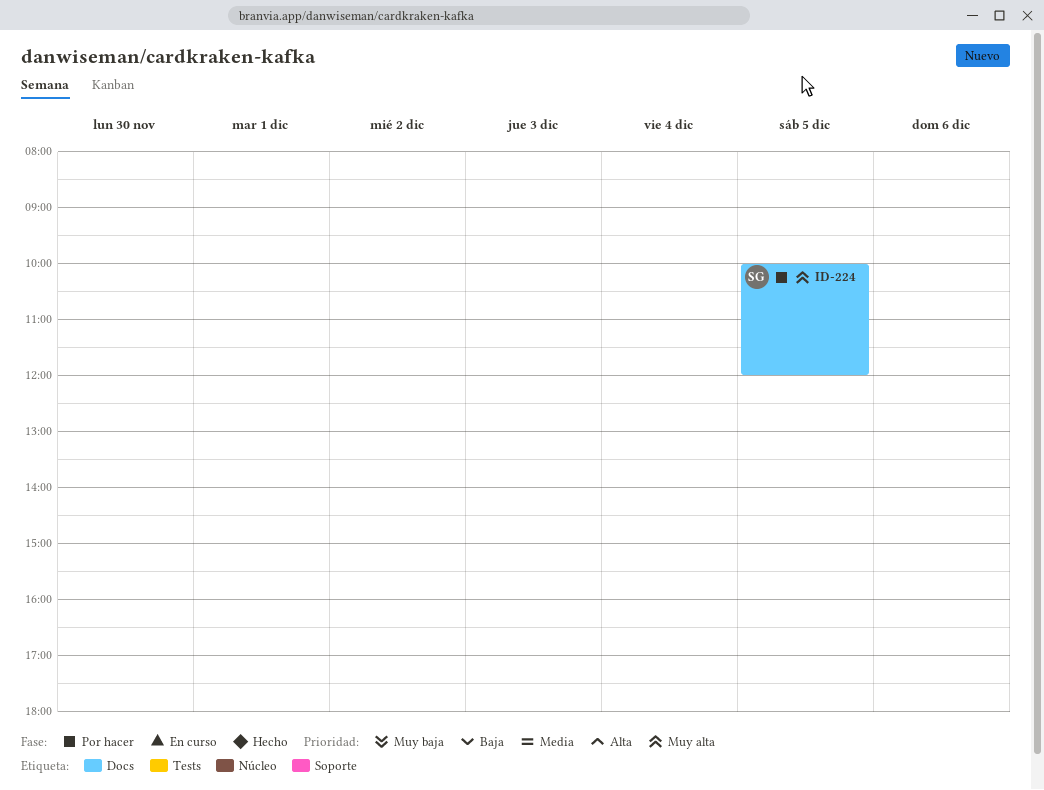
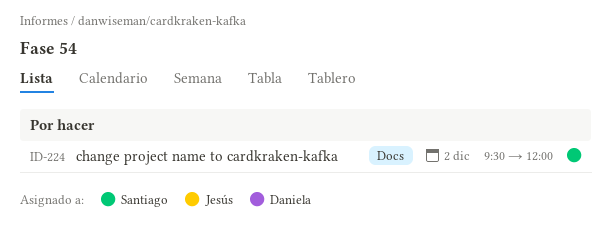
ID-224, day: Dec 5 -> Dec 2
ID-224, begins: 10:00 -> 09:30

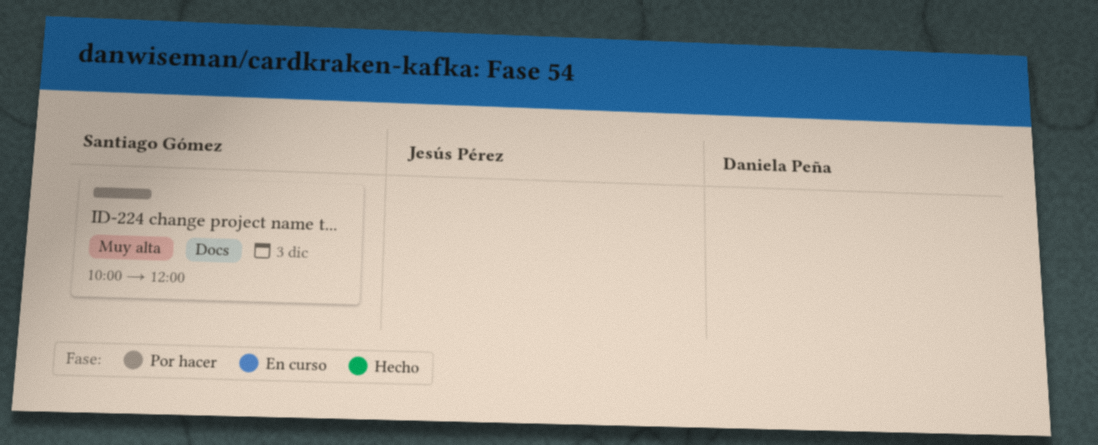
ID-224, day: Dec 2 -> Dec 3
ID-224, begins: 09:30 -> 10:00

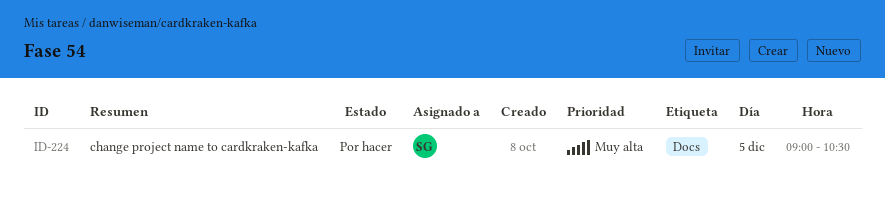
ID-224, day: Dec 3 -> Dec 5
ID-224, begins: 10:00 -> 09:00
ID-224, ends: 12:00 -> 10:30

